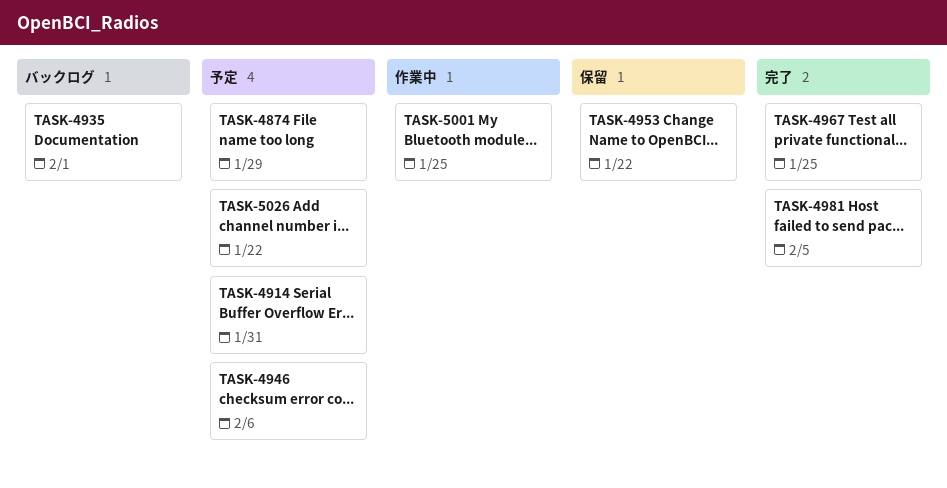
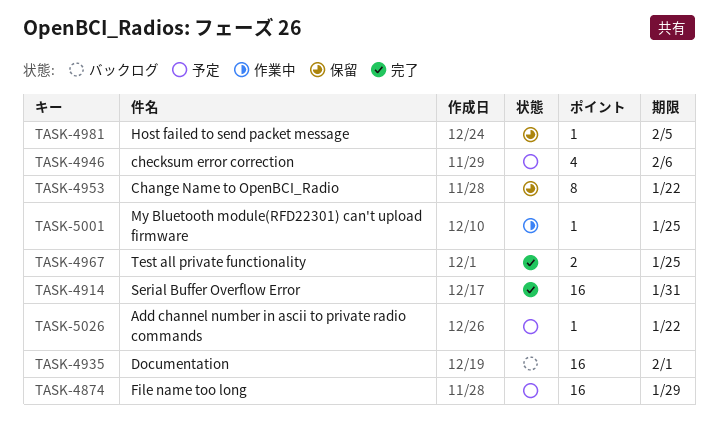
TASK-4914, status: 予定 -> 完了
TASK-4981, status: 完了 -> 保留

